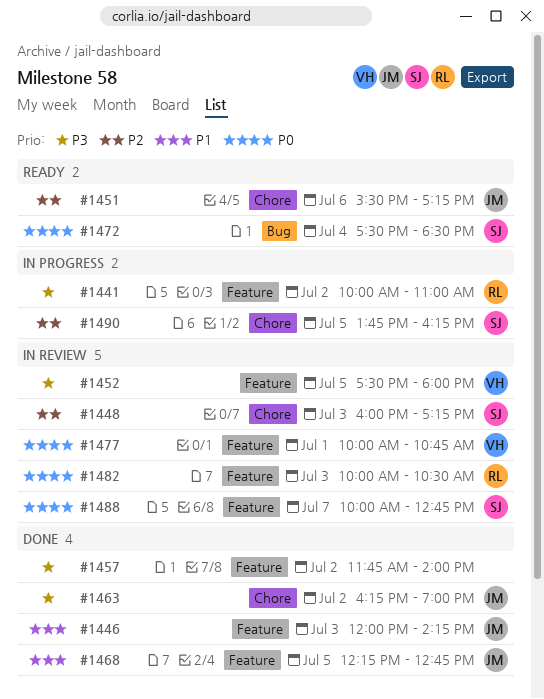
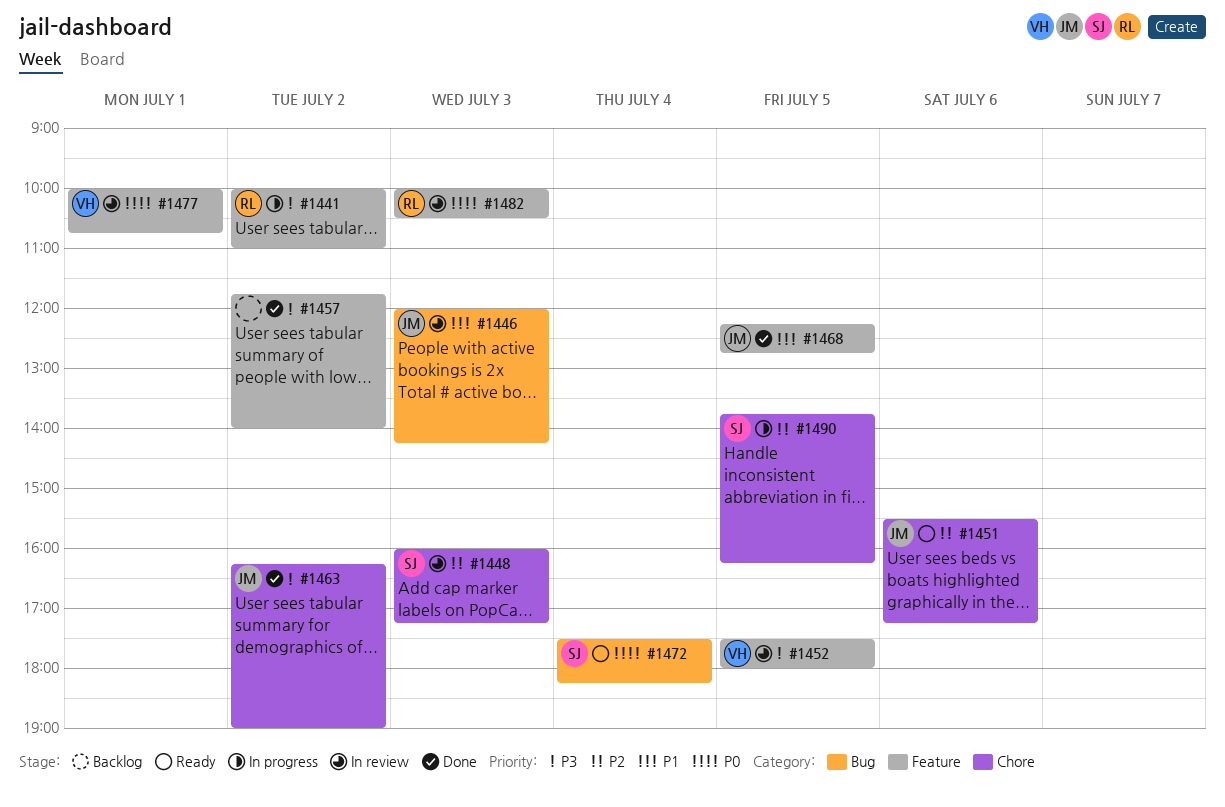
#1446, status: Done -> In review
#1446, label: Feature -> Bug
#1472, ends: 18:30 -> 18:15
#1488: present -> none

